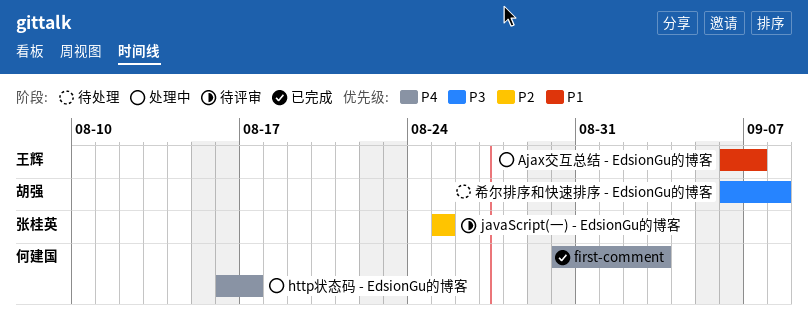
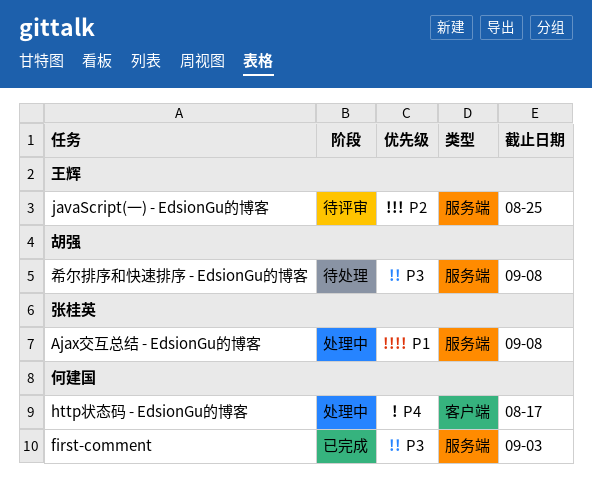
Ajax交互总结 - EdsionGu的博客, owner: 王辉 -> 张桂英
Ajax交互总结 - EdsionGu的博客, due: Sep 7 -> Sep 8
first-comment, priority: P4 -> P3
javaScript(一) - EdsionGu的博客, owner: 张桂英 -> 王辉

